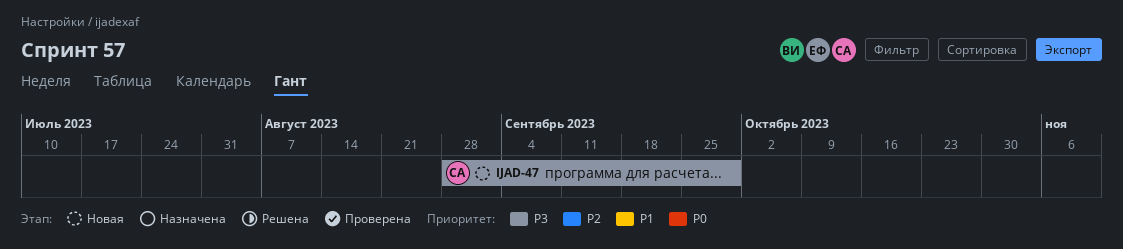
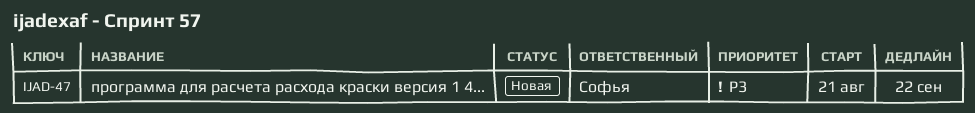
IJAD-47, start: Aug 28 -> Aug 21
IJAD-47, due: Sep 29 -> Sep 22

